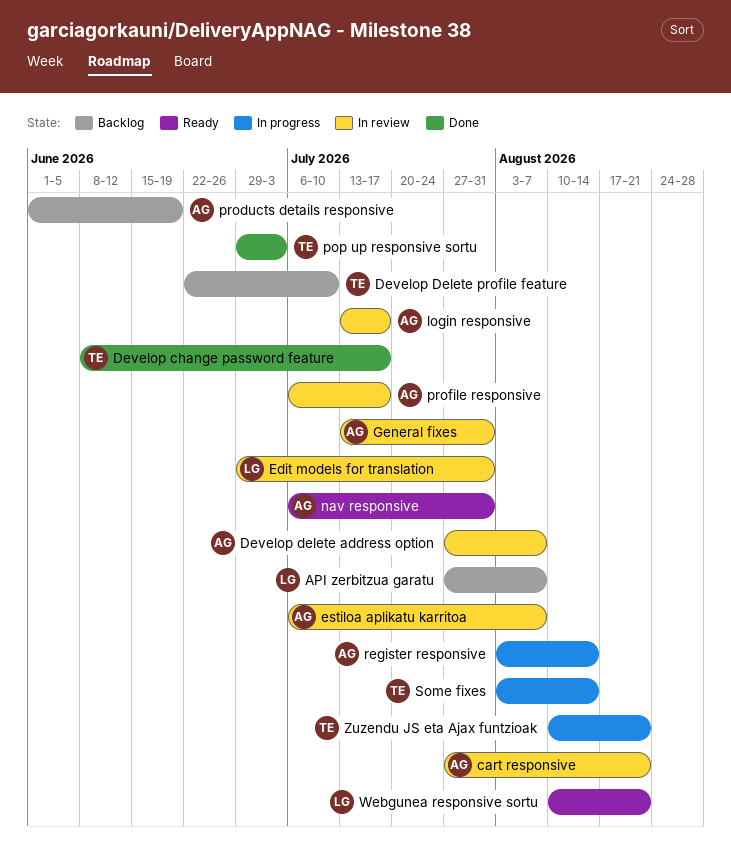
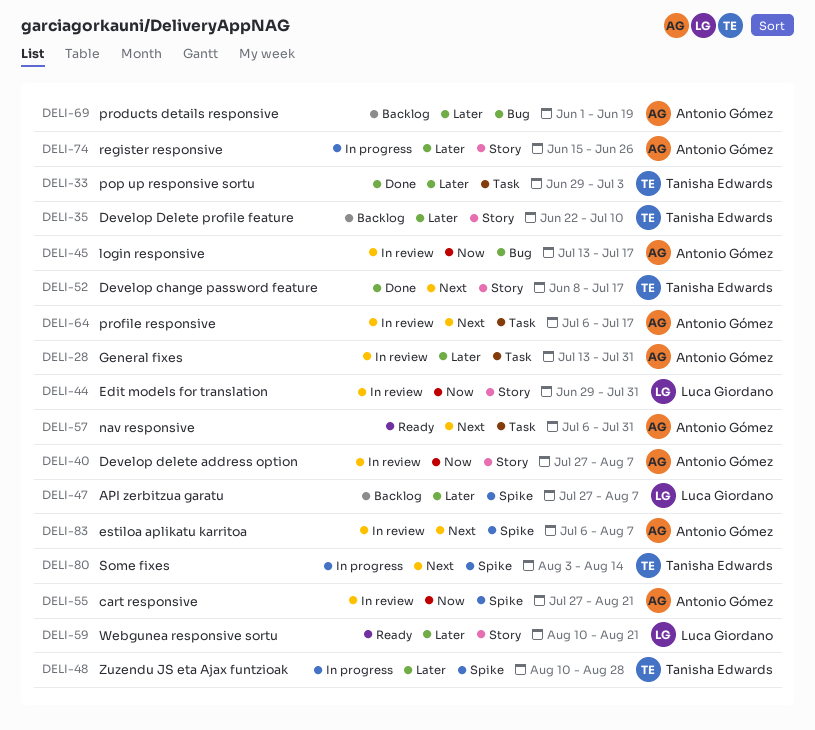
register responsive, start: Aug 3 -> Jun 15
register responsive, due: Aug 14 -> Jun 26
Zuzendu JS eta Ajax funtzioak, due: Aug 21 -> Aug 28

